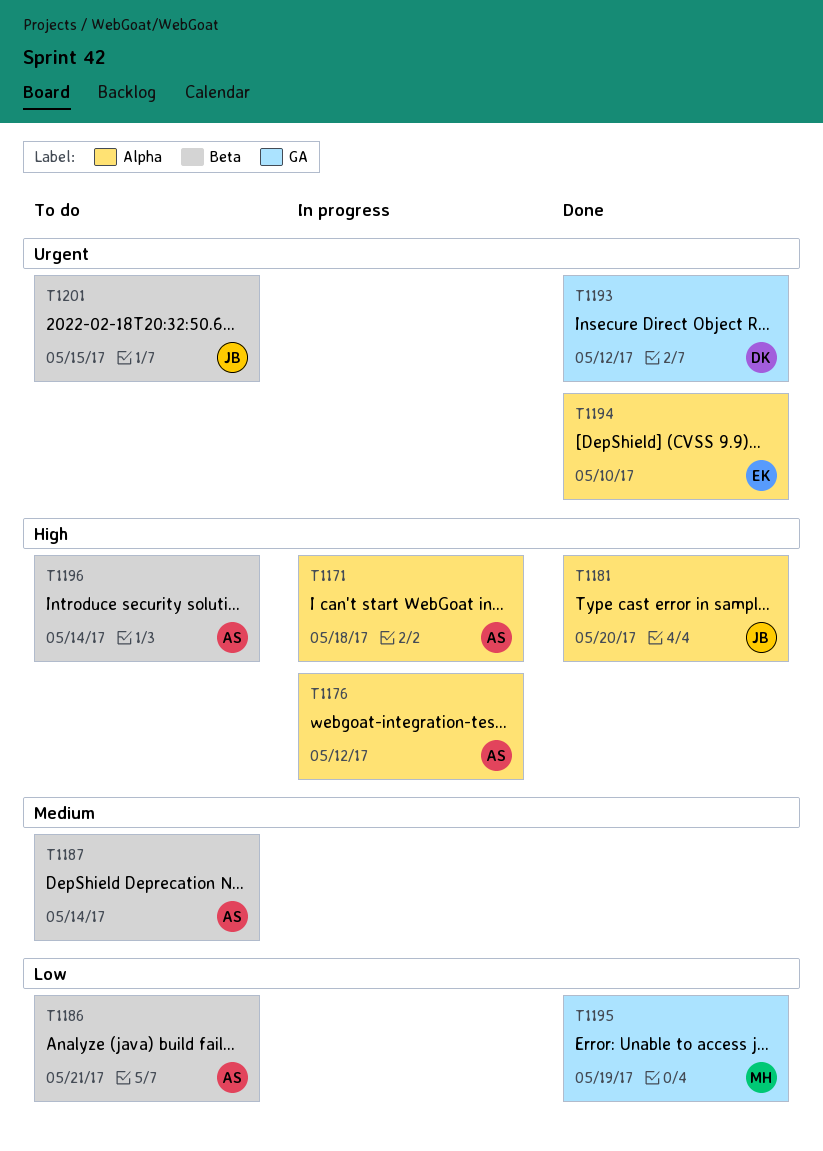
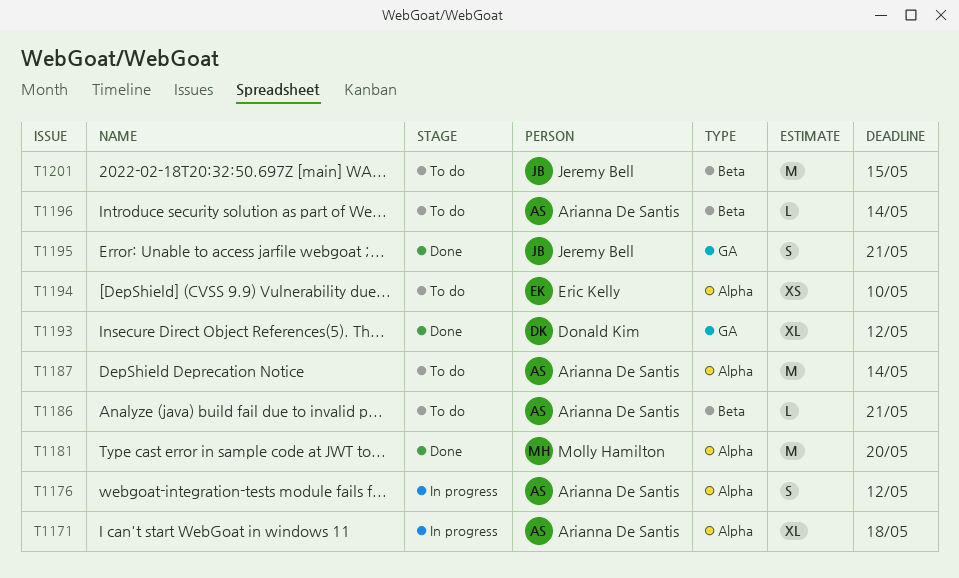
T1181, owner: Jeremy Bell -> Molly Hamilton
T1187, label: Beta -> Alpha
T1194, status: Done -> To do
T1195, owner: Molly Hamilton -> Jeremy Bell
T1195, due: May 19 -> May 21

